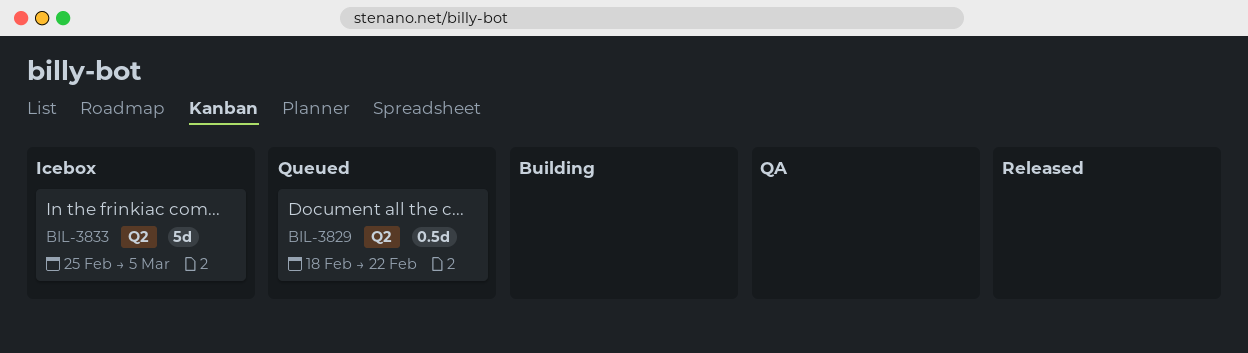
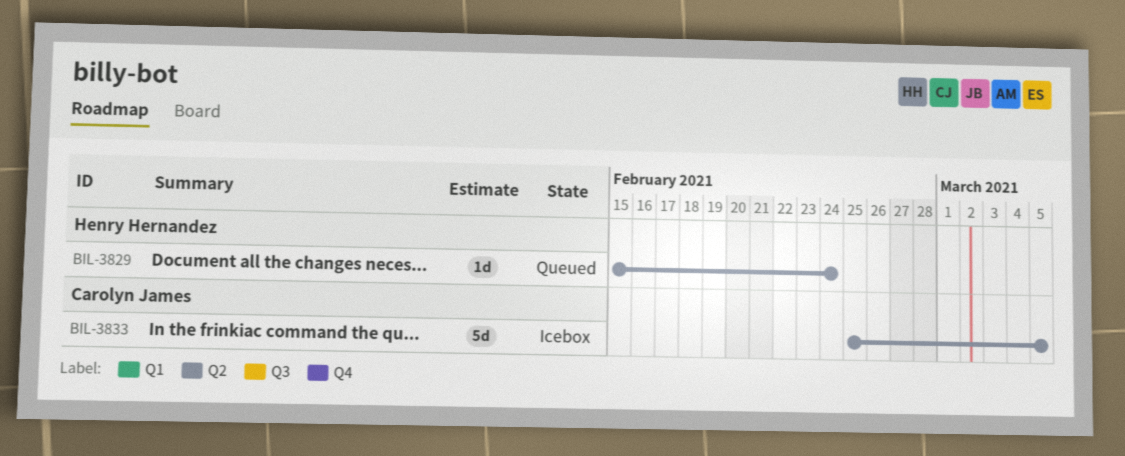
BIL-3829, estimate: 0.5d -> 1d
BIL-3829, start: Feb 18 -> Feb 15
BIL-3829, due: Feb 22 -> Feb 24

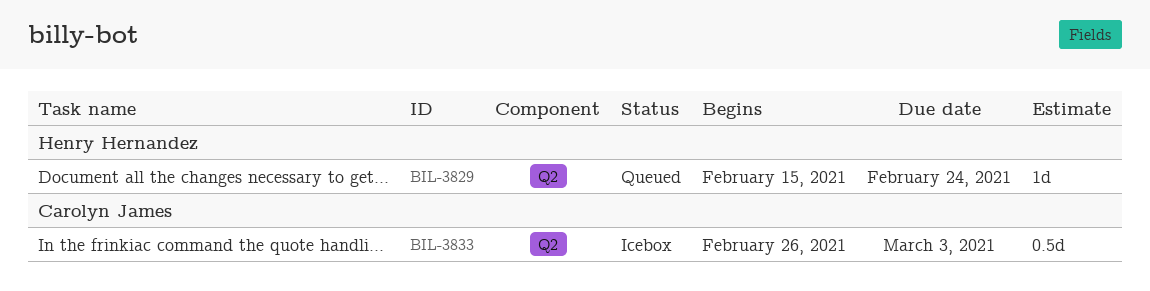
BIL-3833, estimate: 5d -> 0.5d
BIL-3833, start: Feb 25 -> Feb 26
BIL-3833, due: Mar 5 -> Mar 3

